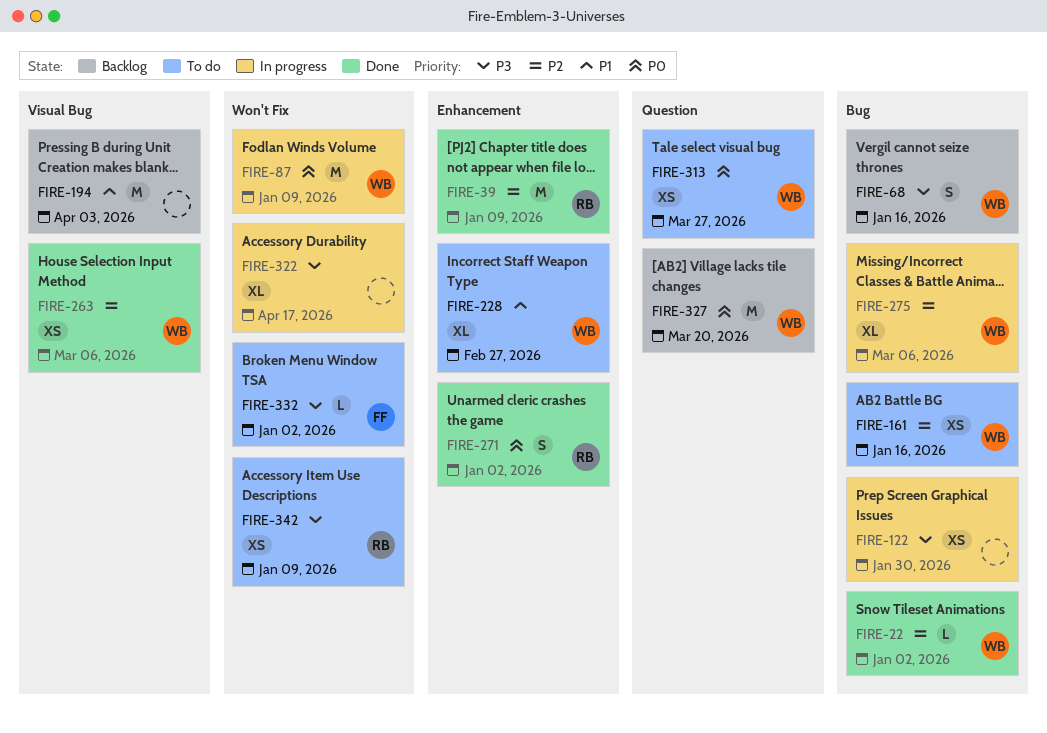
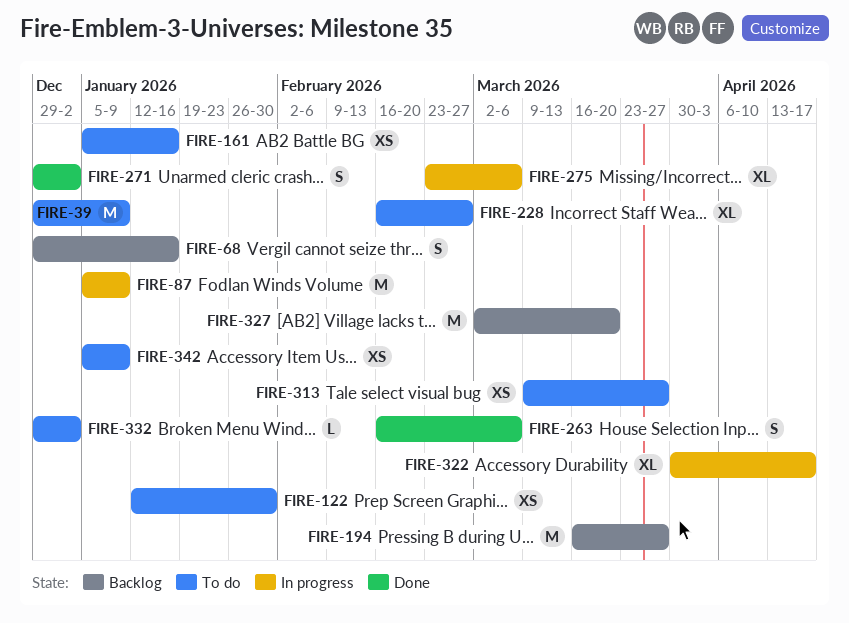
FIRE-22: present -> none
FIRE-39, status: Done -> To do
FIRE-122, status: In progress -> To do
FIRE-194, due: Apr 3 -> Mar 27
FIRE-263, estimate: XS -> S

